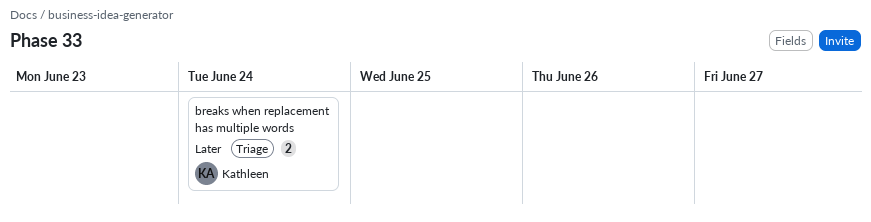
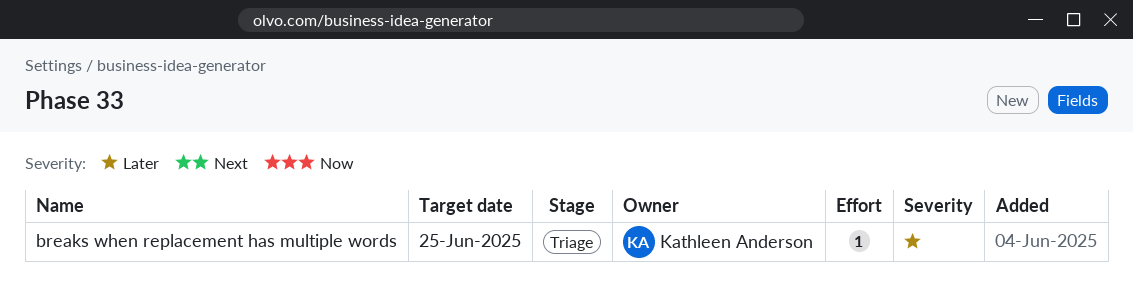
breaks when replacement has multiple words, estimate: 2 -> 1
breaks when replacement has multiple words, due: Jun 24 -> Jun 25

